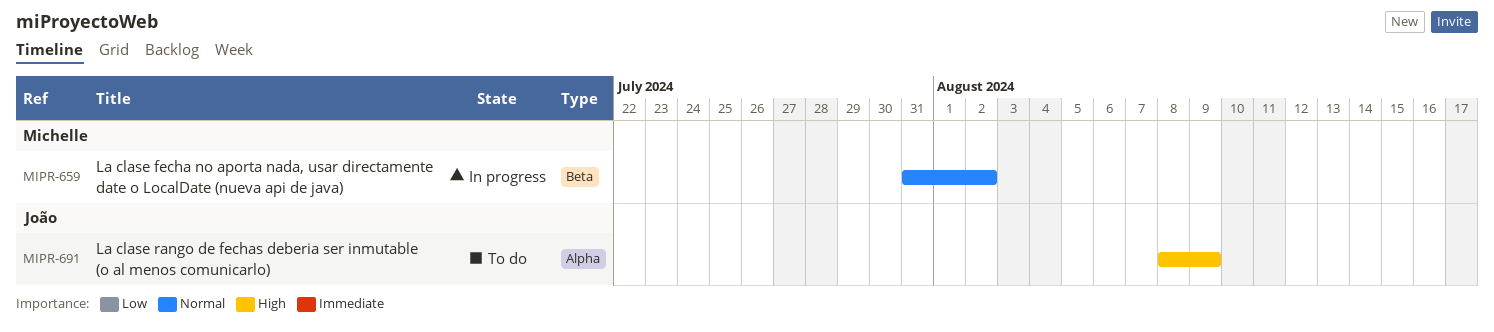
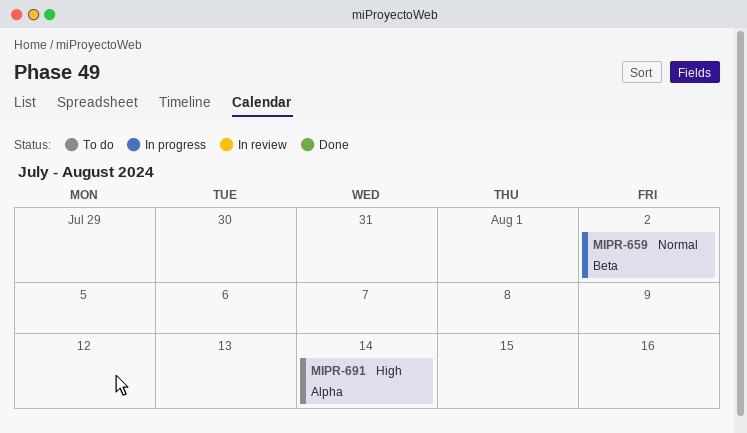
MIPR-691, due: Aug 9 -> Aug 14

